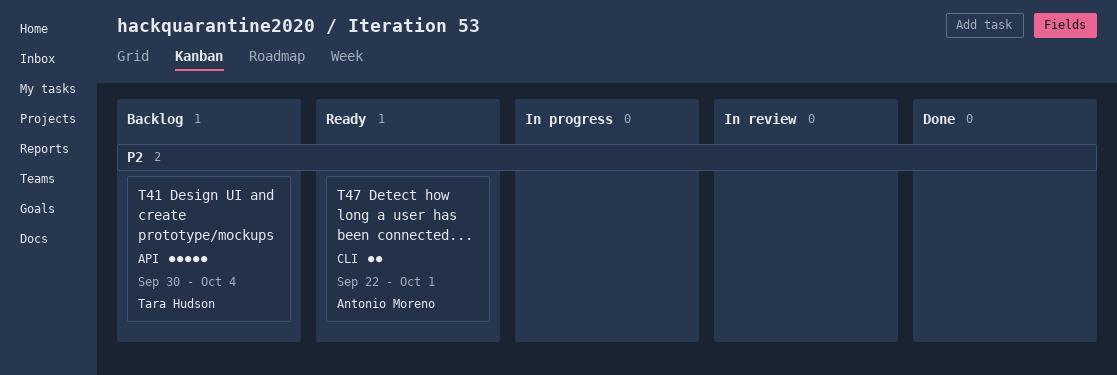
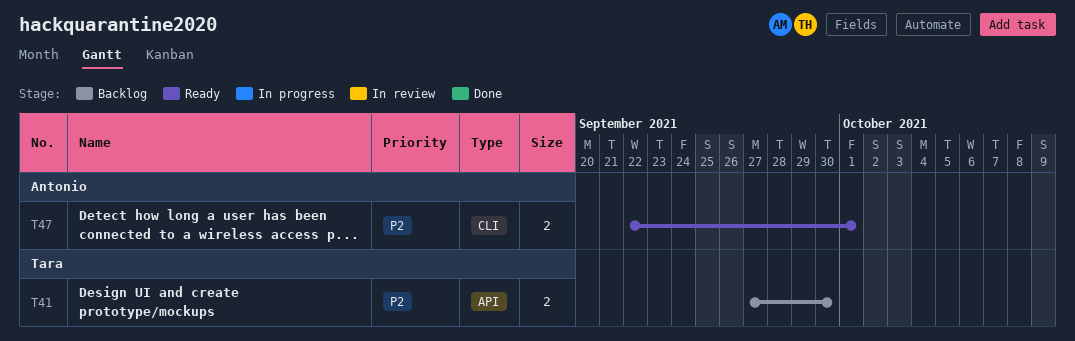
T41, estimate: 5 -> 2
T41, start: Sep 30 -> Sep 27
T41, due: Oct 4 -> Sep 30

